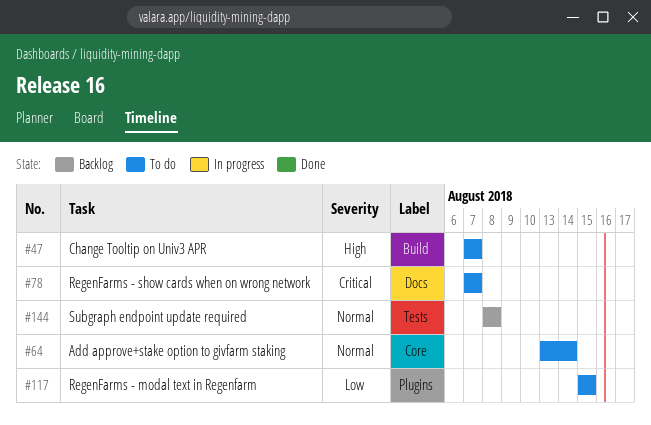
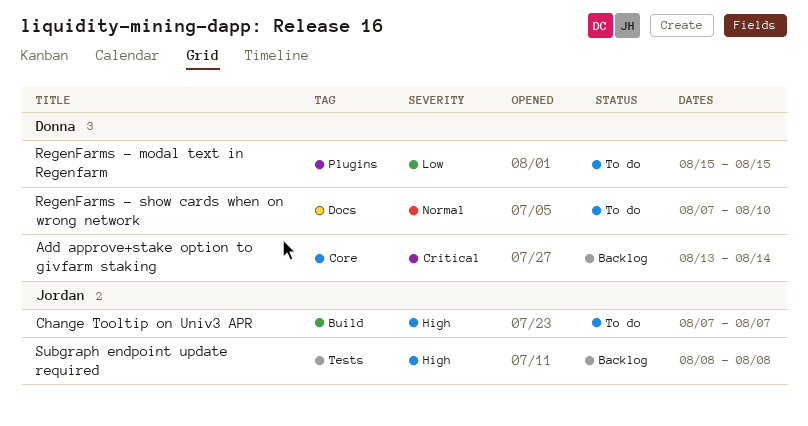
Add approve+stake option to givfarm staking, status: To do -> Backlog
Add approve+stake option to givfarm staking, priority: Normal -> Critical
RegenFarms - show cards when on wrong network, priority: Critical -> Normal
RegenFarms - show cards when on wrong network, due: Aug 7 -> Aug 10
Subgraph endpoint update required, priority: Normal -> High

